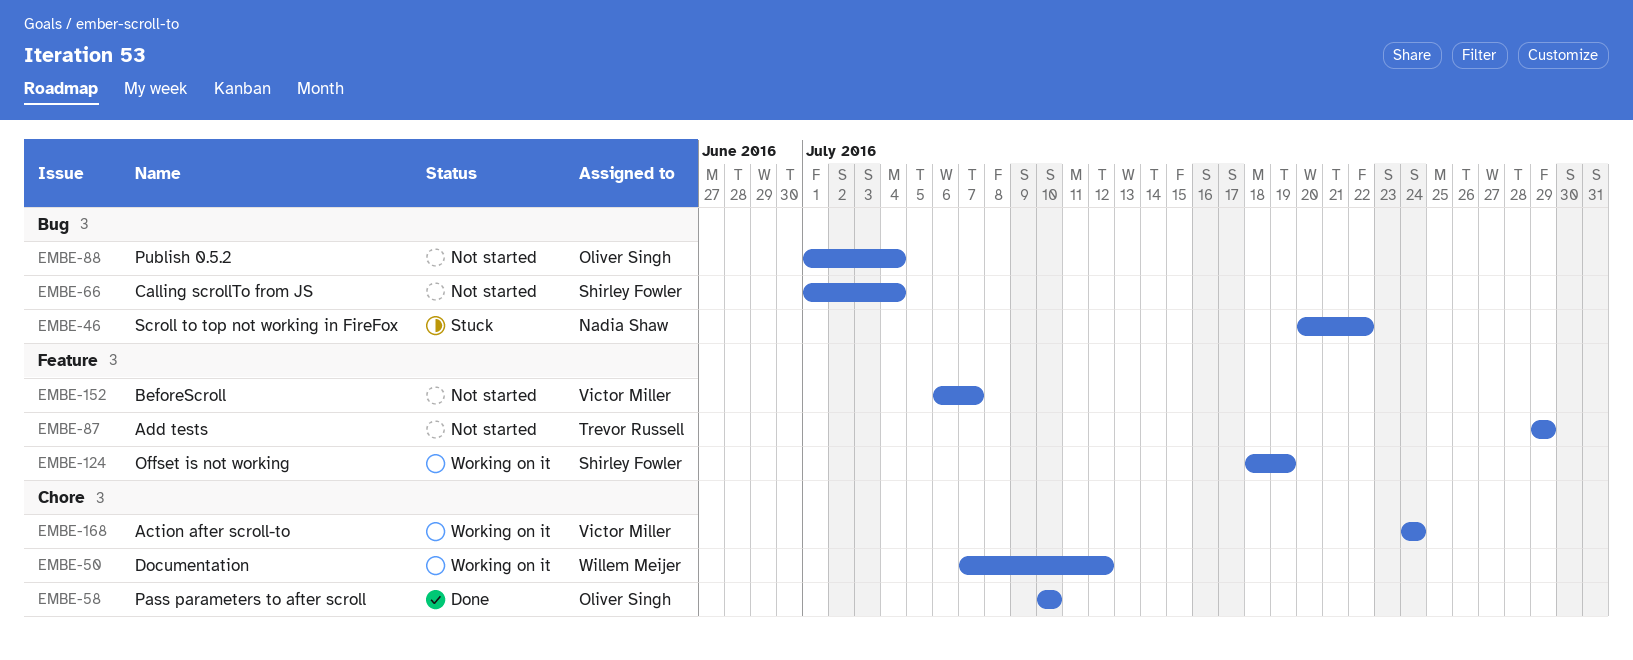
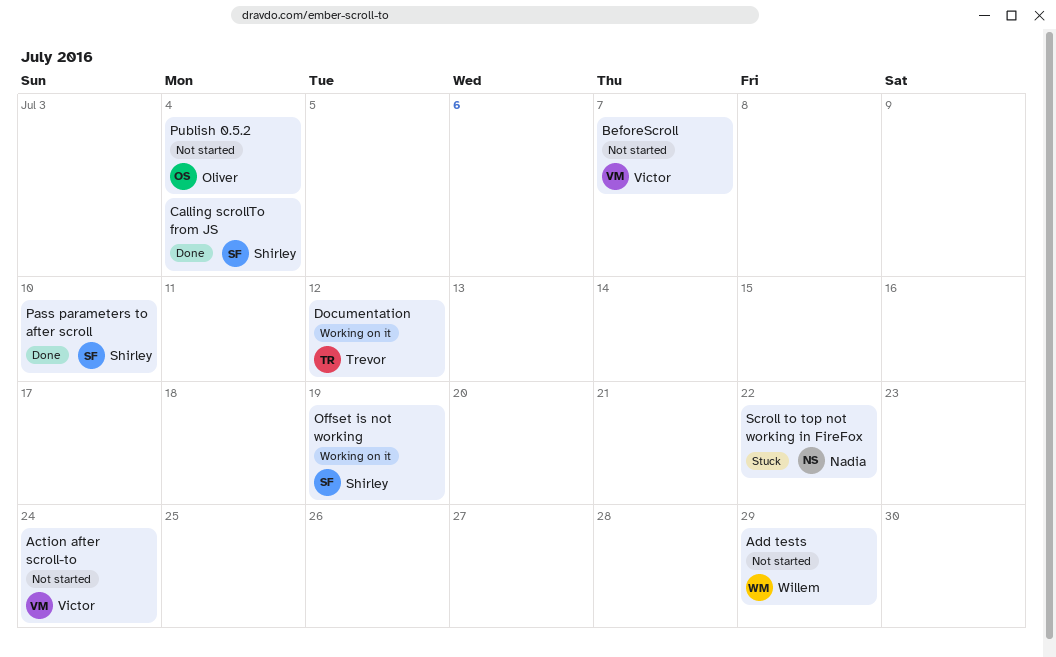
Action after scroll-to, status: Working on it -> Not started
Add tests, owner: Trevor Russell -> Willem Meijer
Calling scrollTo from JS, status: Not started -> Done
Documentation, owner: Willem Meijer -> Trevor Russell
Pass parameters to after scroll, owner: Oliver Singh -> Shirley Fowler

